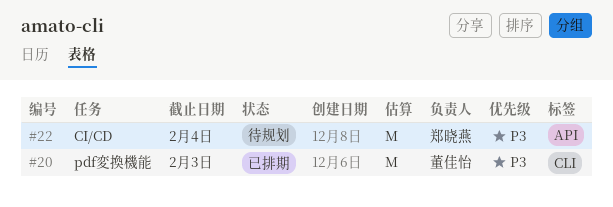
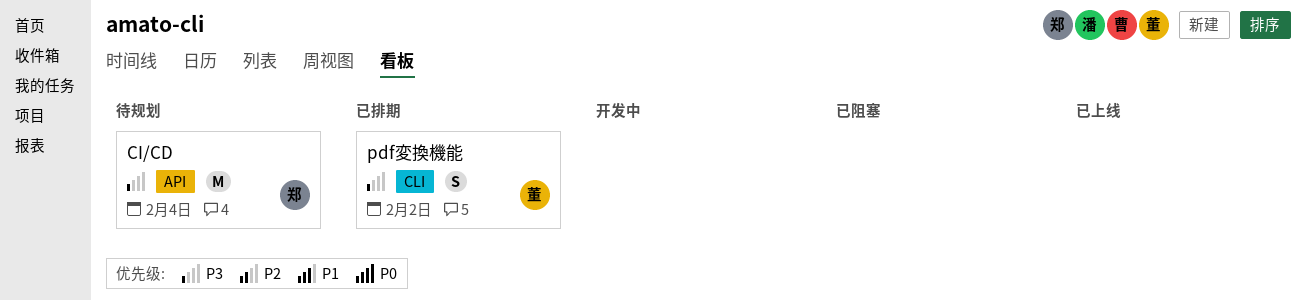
pdf変換機能, estimate: M -> S
pdf変換機能, due: Feb 3 -> Feb 2

